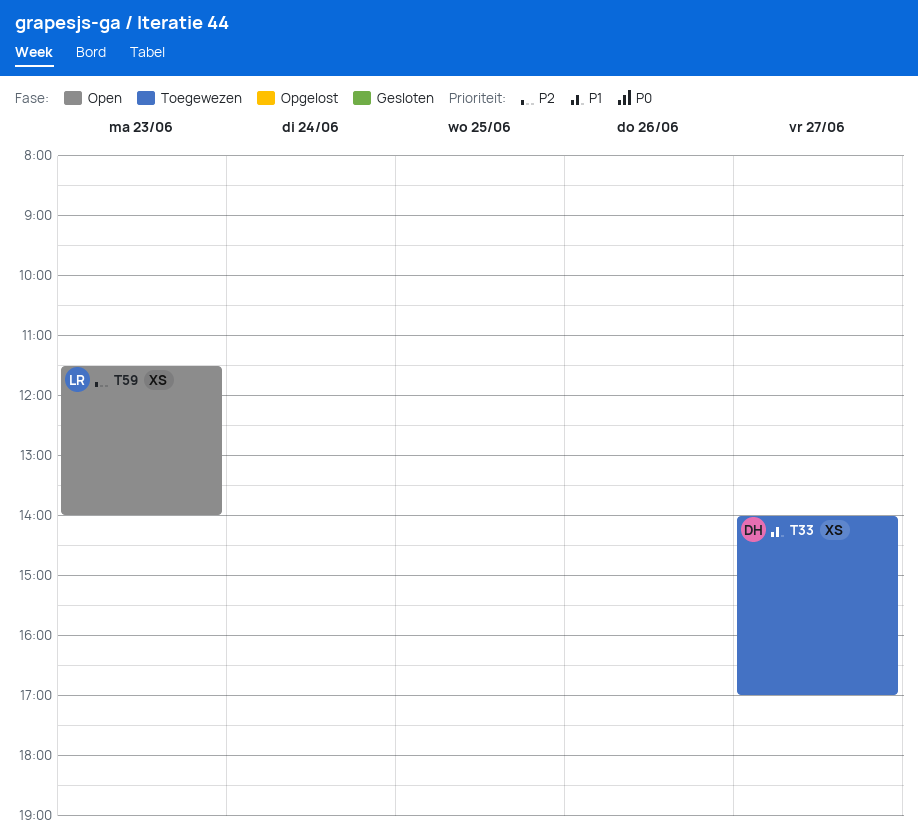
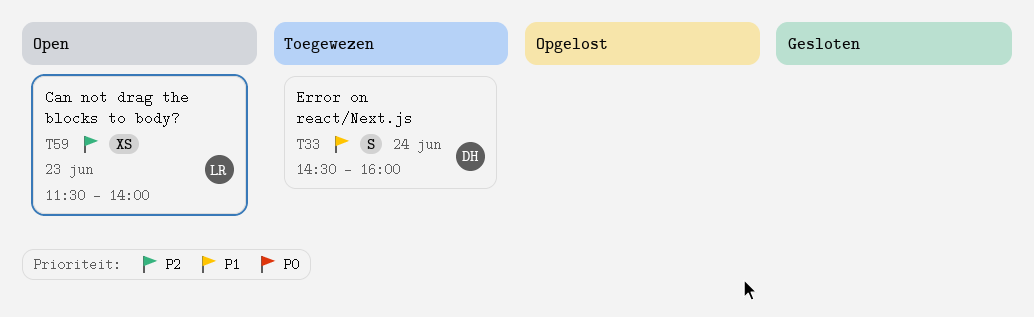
T33, estimate: XS -> S
T33, day: Jun 27 -> Jun 24
T33, begins: 14:00 -> 14:30
T33, ends: 17:00 -> 16:00

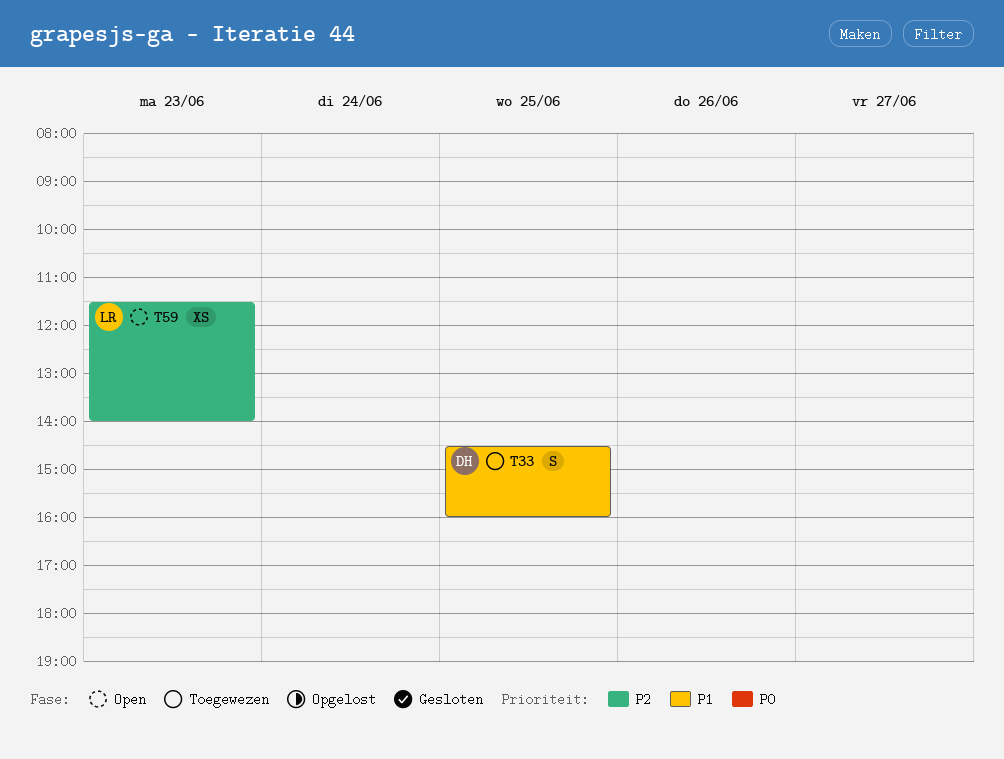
T33, day: Jun 24 -> Jun 25

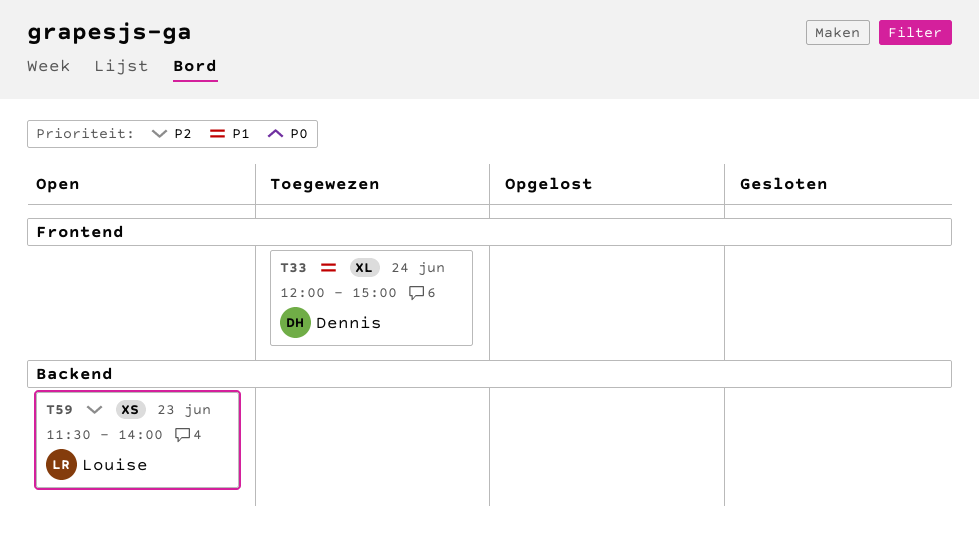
T33, estimate: S -> XL
T33, day: Jun 25 -> Jun 24
T33, begins: 14:30 -> 12:00
T33, ends: 16:00 -> 15:00

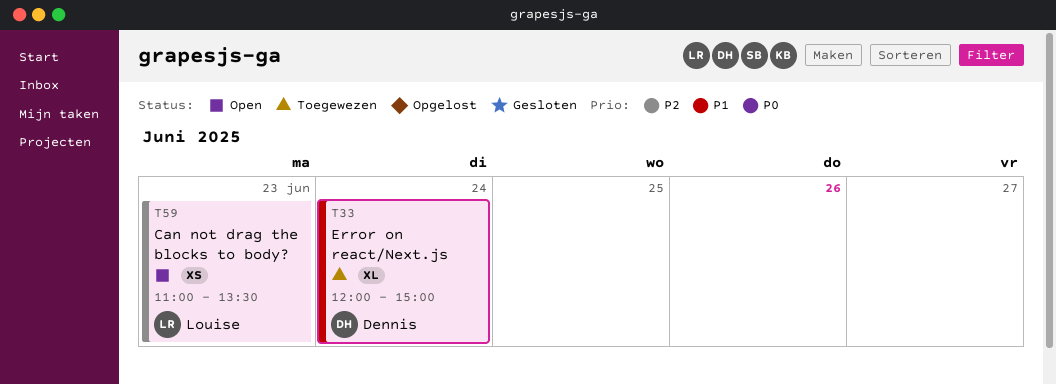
T59, begins: 11:30 -> 11:00
T59, ends: 14:00 -> 13:30

